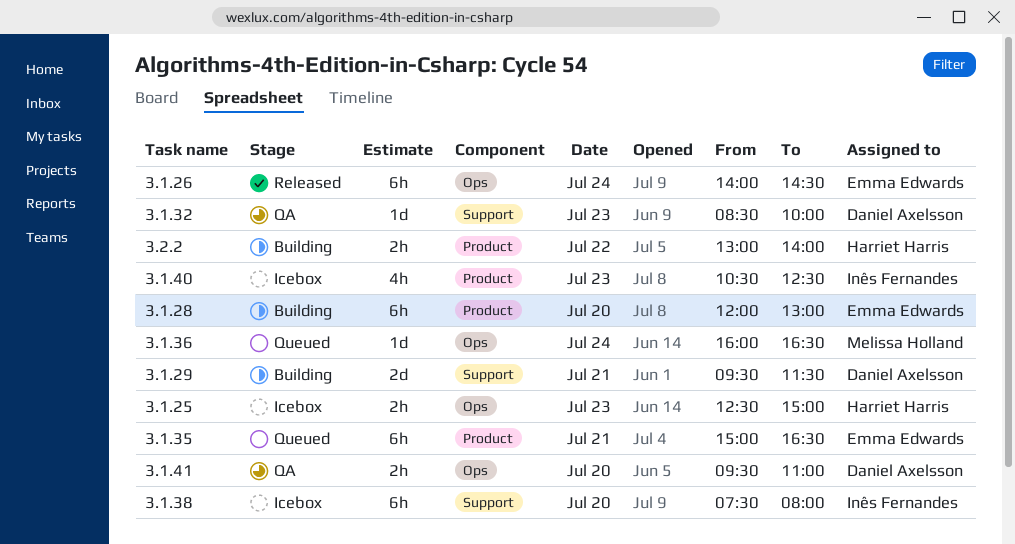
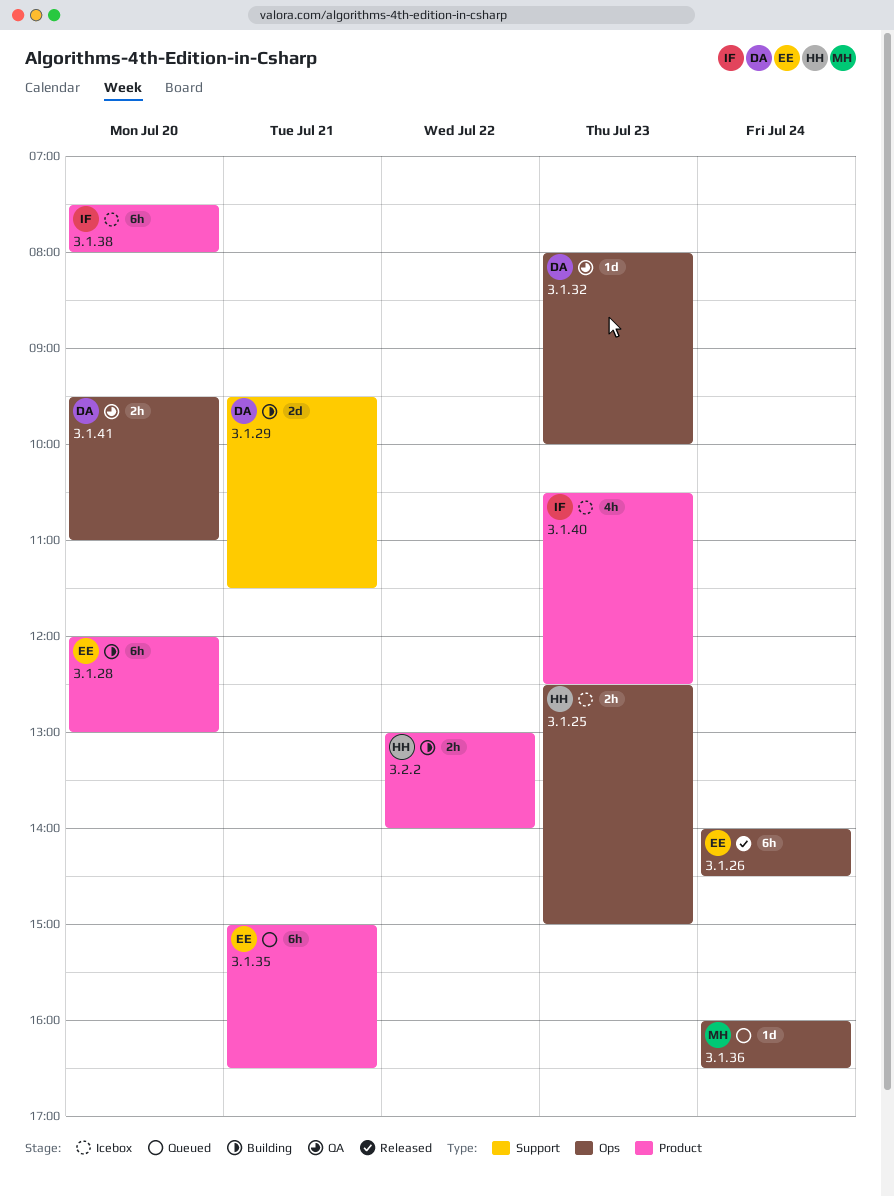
3.1.32, label: Support -> Ops
3.1.32, begins: 08:30 -> 08:00
3.1.38, label: Support -> Product

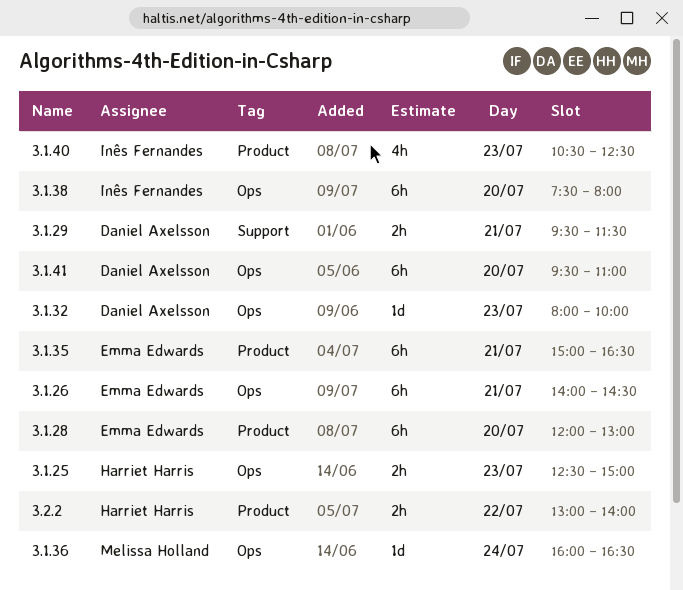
3.1.26, day: Jul 24 -> Jul 21
3.1.29, estimate: 2d -> 2h
3.1.38, label: Product -> Ops
3.1.41, estimate: 2h -> 6h

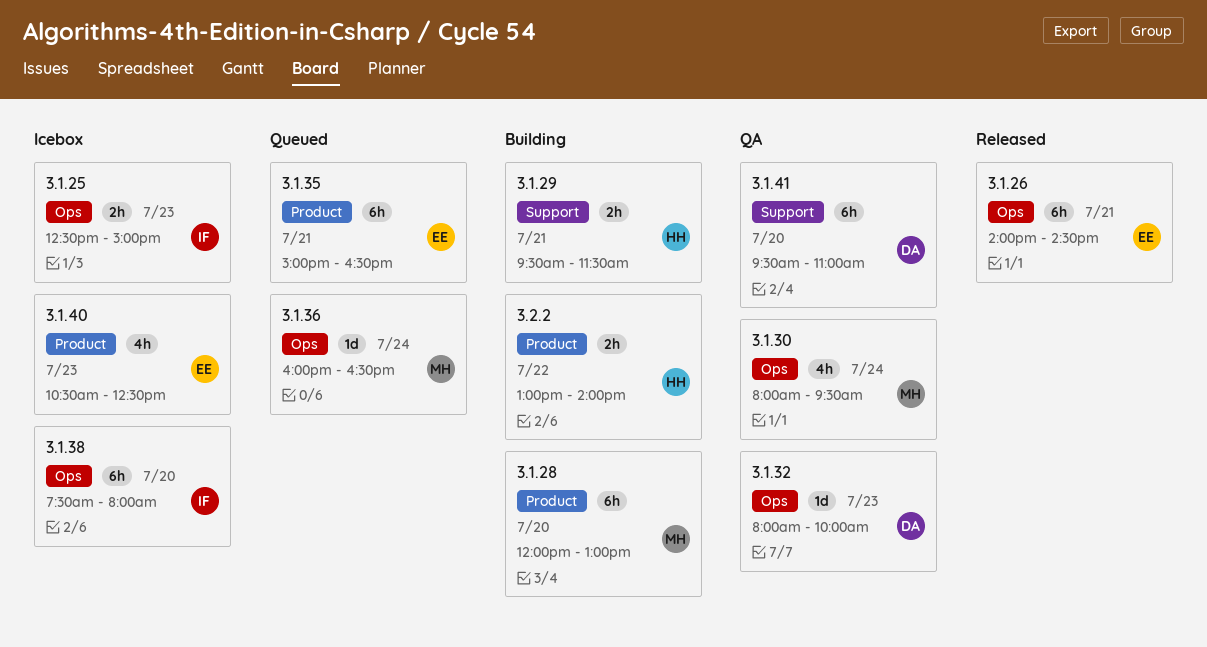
3.1.25, owner: Harriet Harris -> Inês Fernandes
3.1.28, owner: Emma Edwards -> Melissa Holland
3.1.29, owner: Daniel Axelsson -> Harriet Harris
3.1.30: none -> present
3.1.40, owner: Inês Fernandes -> Emma Edwards
3.1.41, label: Ops -> Support

